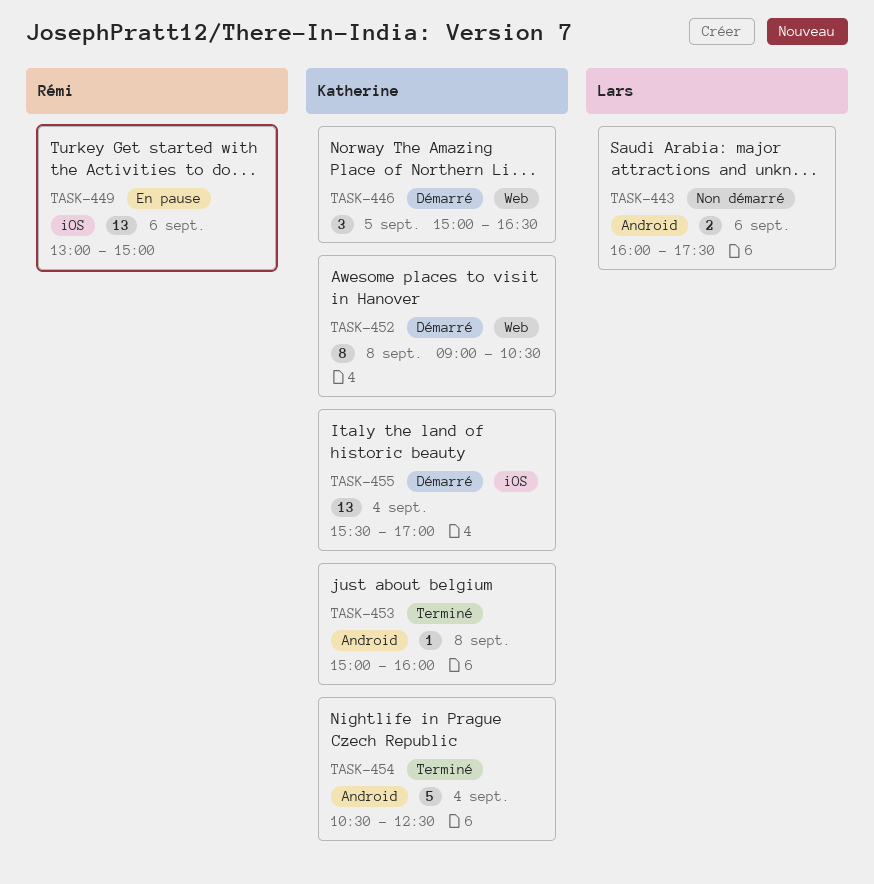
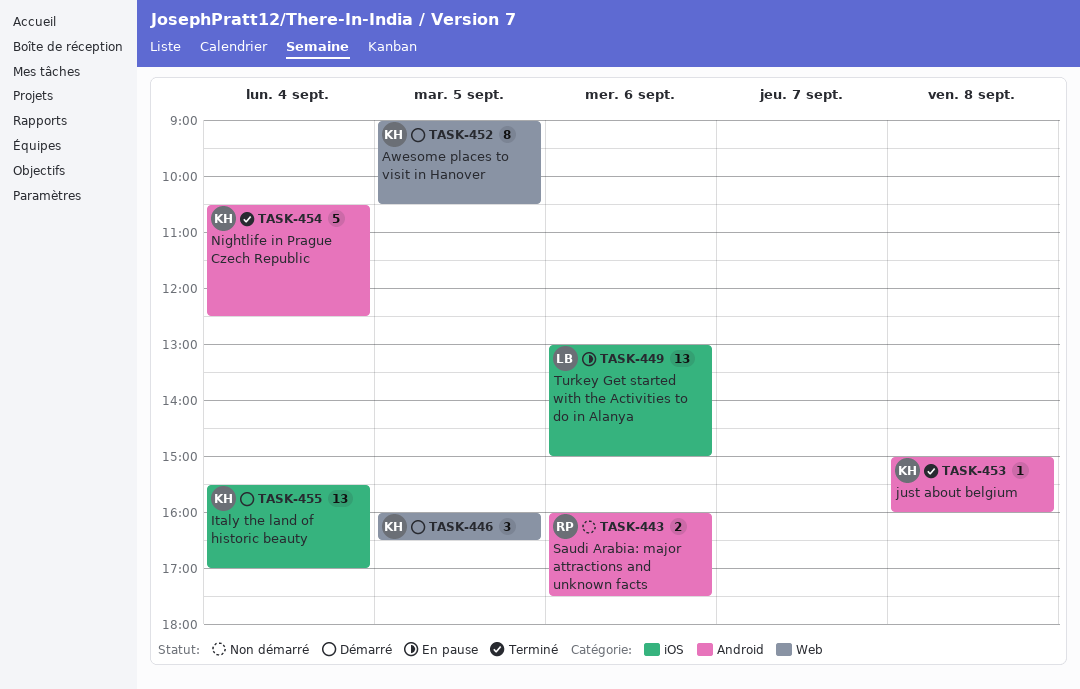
TASK-443, owner: Lars -> Rémi
TASK-446, begins: 15:00 -> 16:00
TASK-449, owner: Rémi -> Lars
TASK-452, day: Sep 8 -> Sep 5

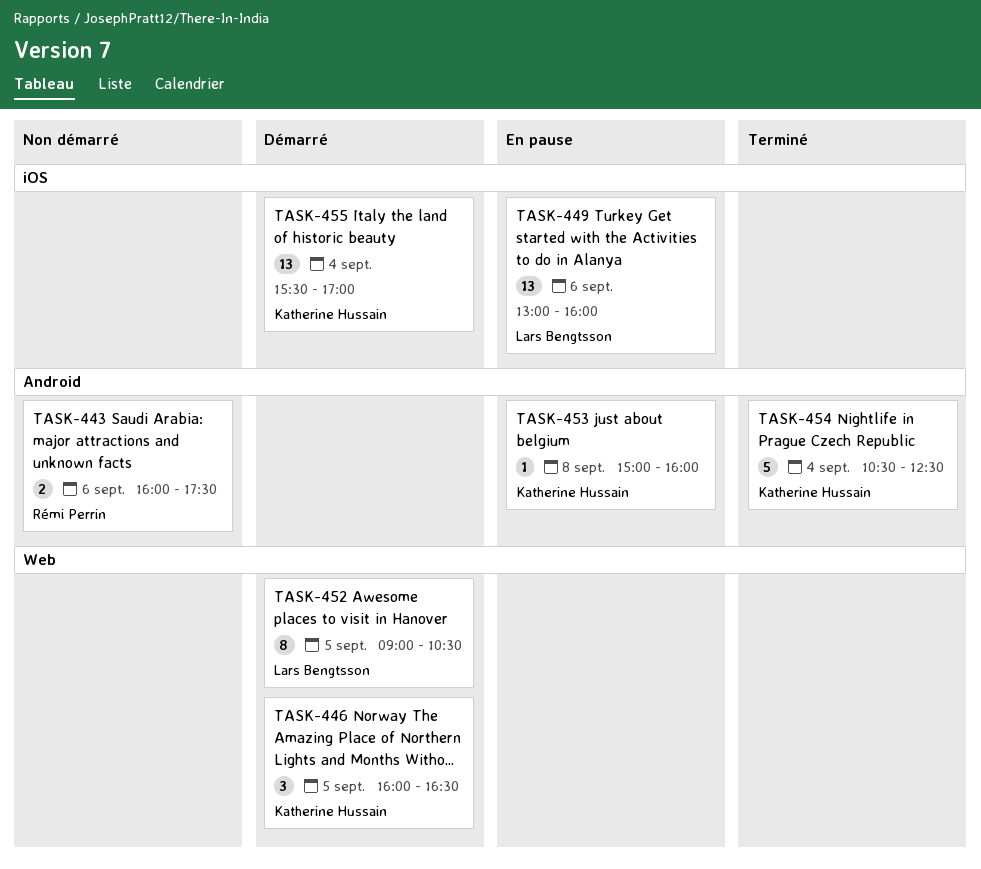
TASK-449, ends: 15:00 -> 16:00
TASK-452, owner: Katherine Hussain -> Lars Bengtsson
TASK-453, status: Terminé -> En pause

